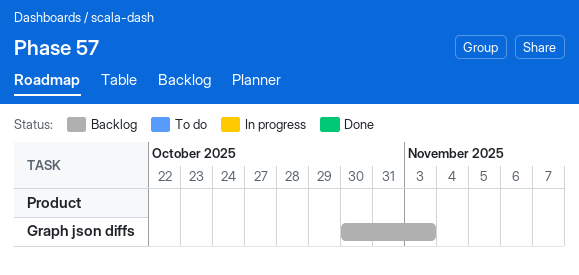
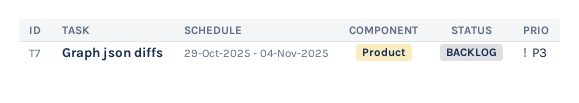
Graph json diffs, start: Oct 30 -> Oct 29
Graph json diffs, due: Nov 3 -> Nov 4

